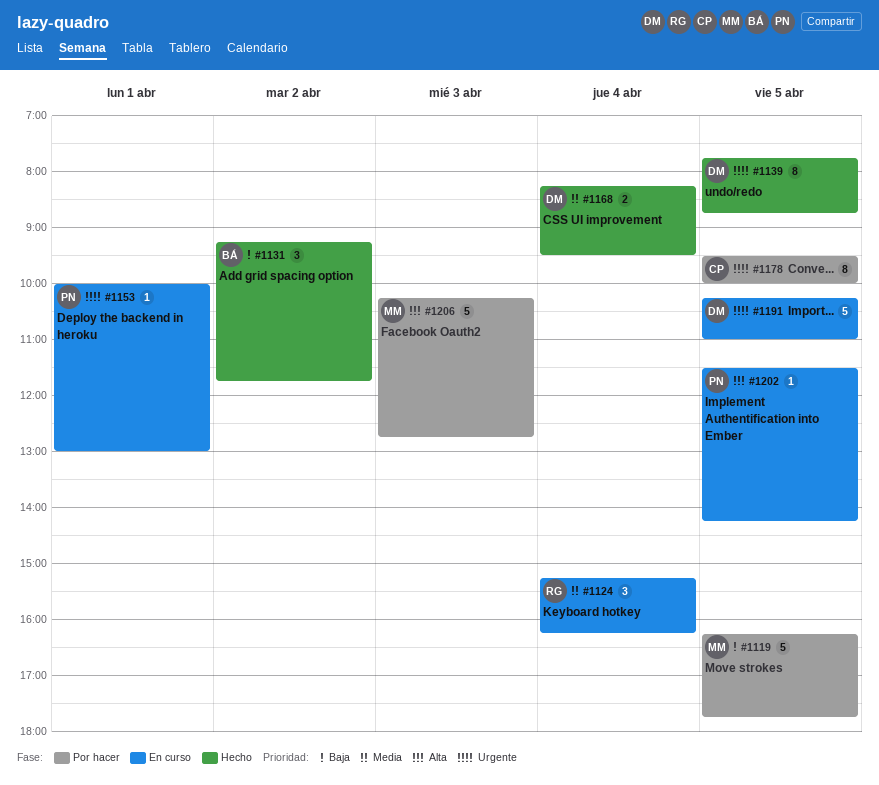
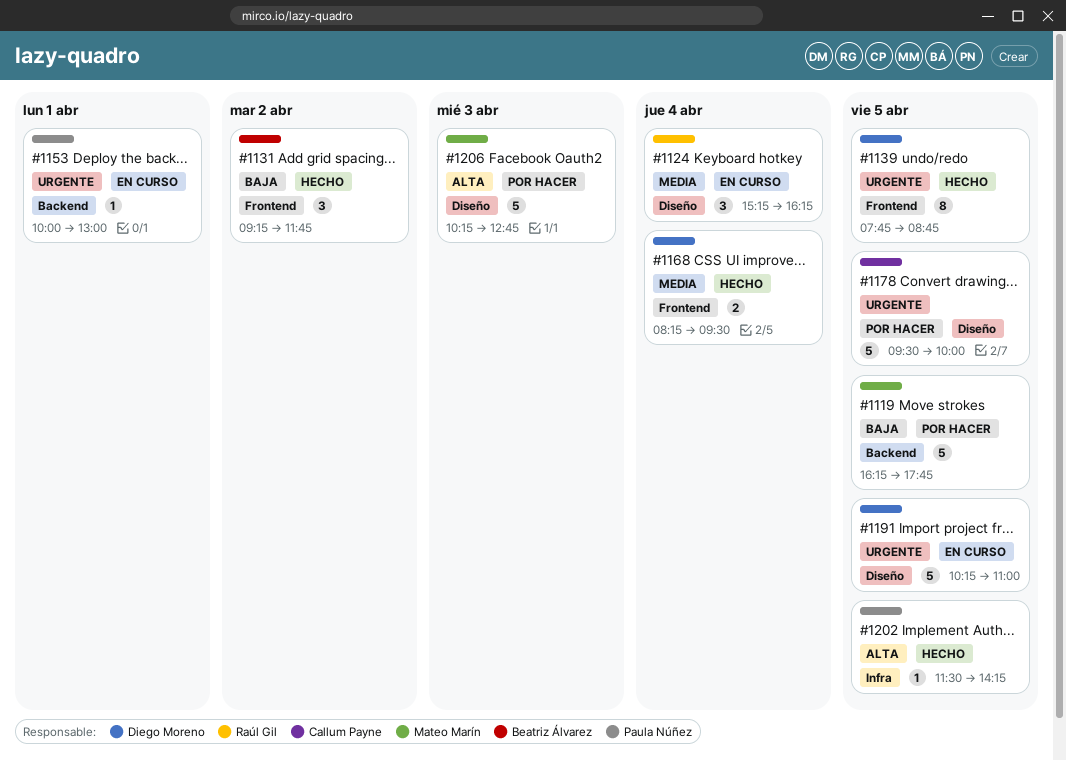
#1178, estimate: 8 -> 5
#1202, status: En curso -> Hecho

